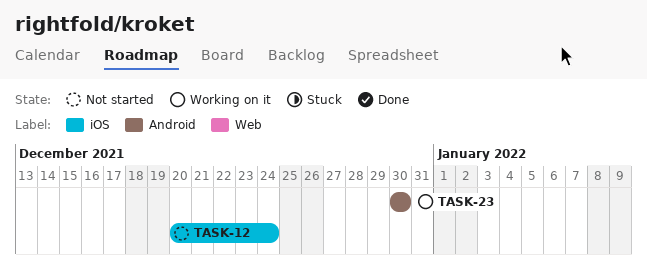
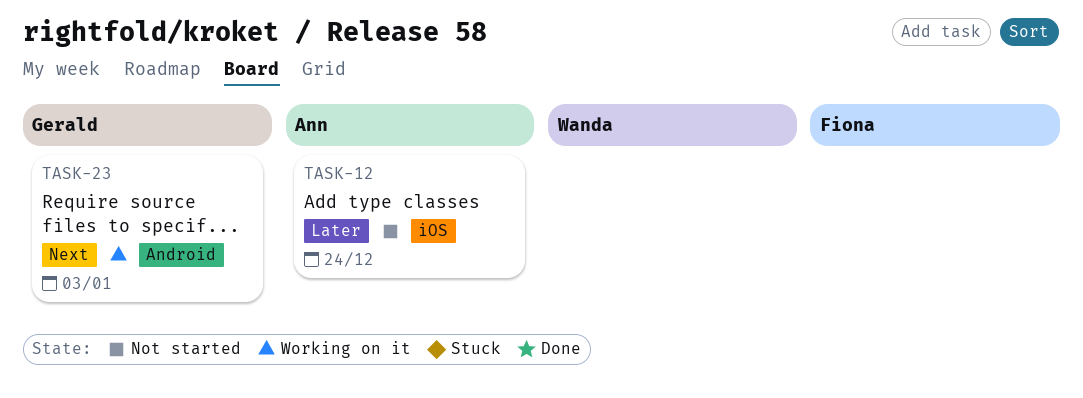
TASK-23, due: Dec 30 -> Jan 3

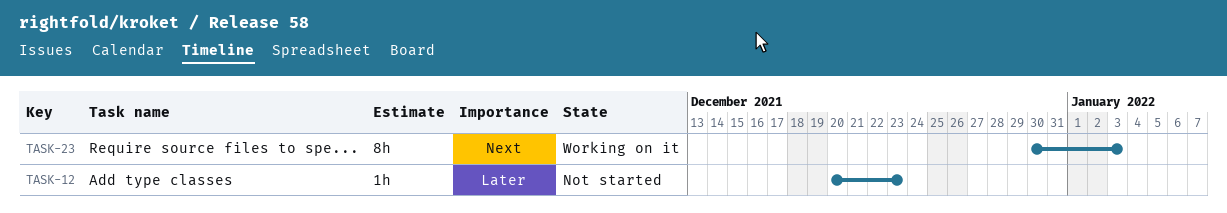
TASK-12, due: Dec 24 -> Dec 23

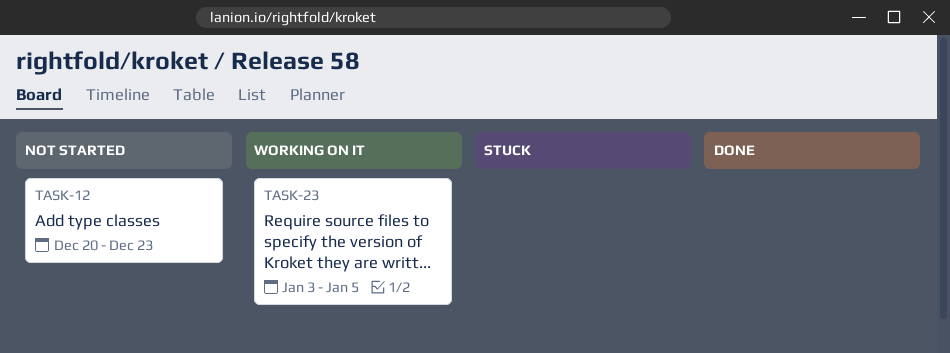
TASK-23, start: Dec 30 -> Jan 3
TASK-23, due: Jan 3 -> Jan 5

